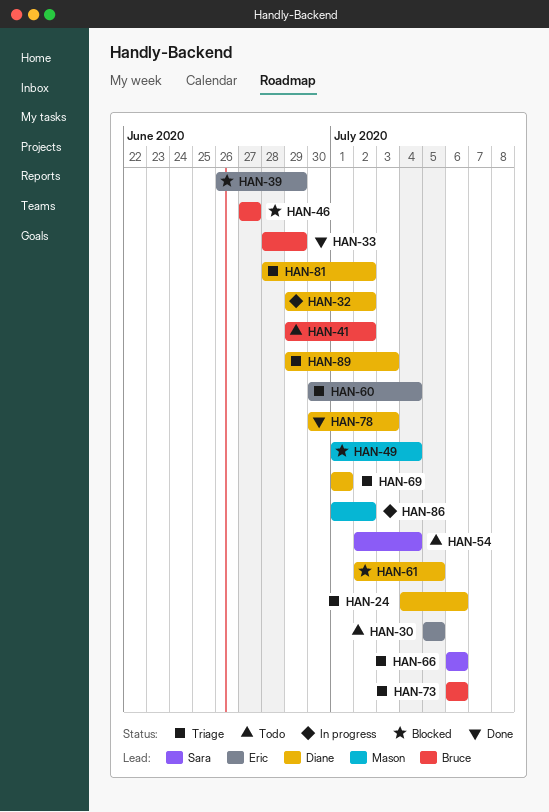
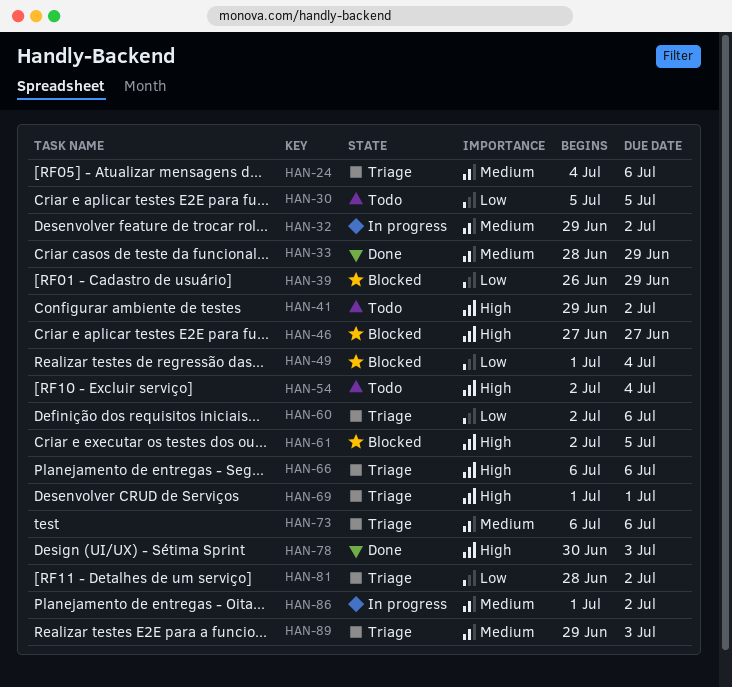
HAN-60, start: Jun 30 -> Jul 2
HAN-60, due: Jul 4 -> Jul 6

